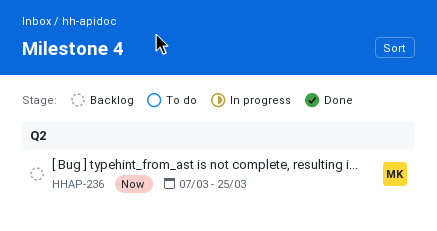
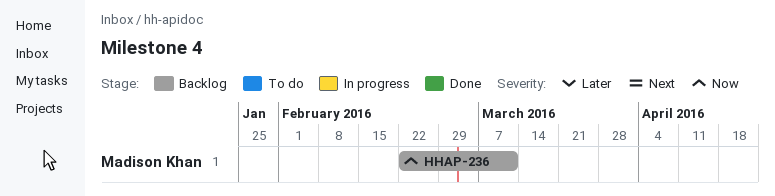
HHAP-236, start: Mar 7 -> Feb 22
HHAP-236, due: Mar 25 -> Mar 11

